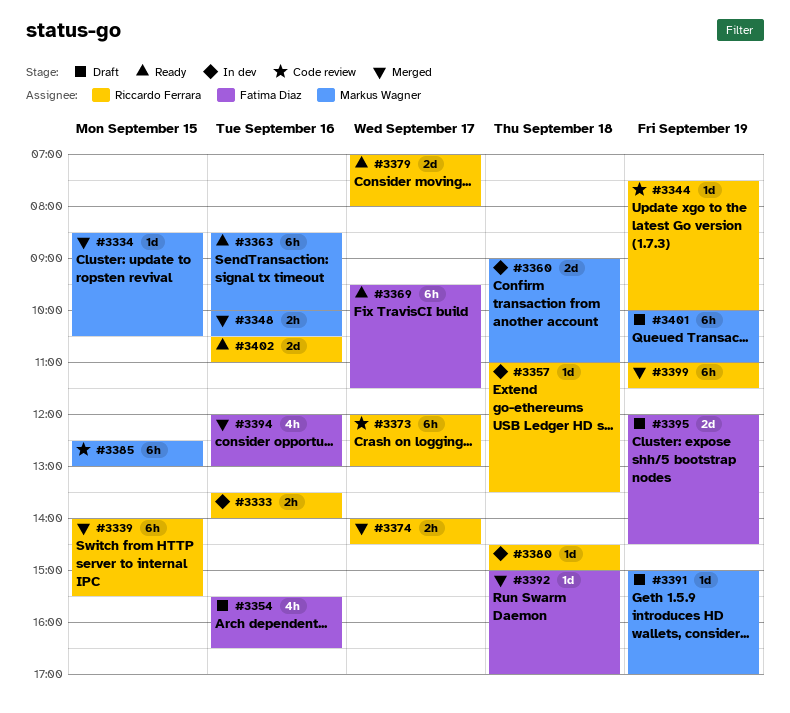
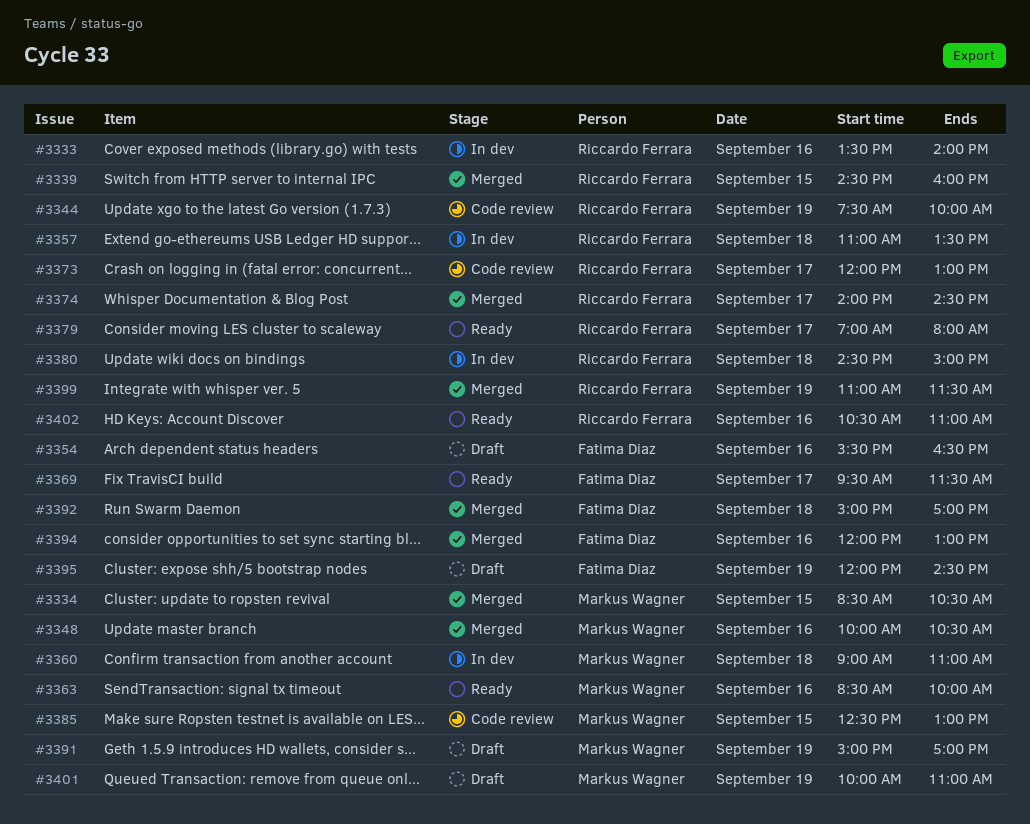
#3339, begins: 14:00 -> 14:30
#3339, ends: 15:30 -> 16:00

